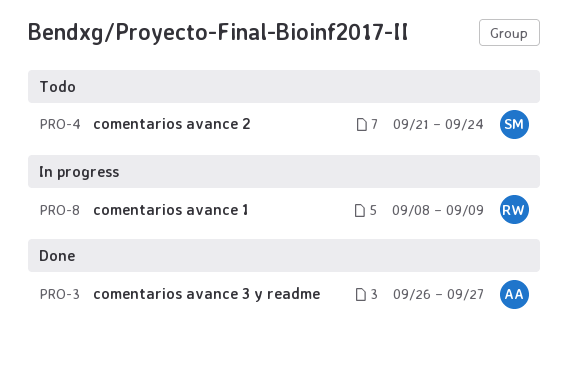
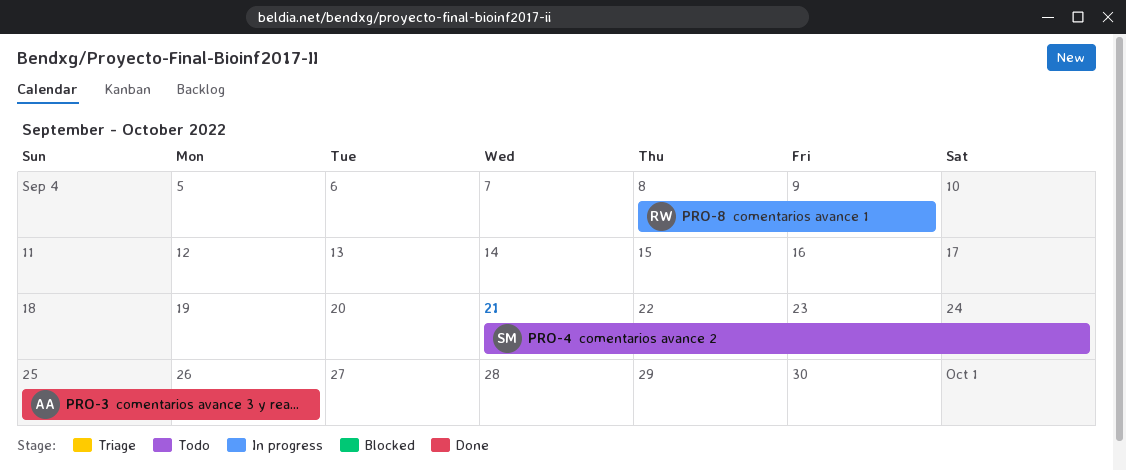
PRO-3, start: Sep 26 -> Sep 25
PRO-3, due: Sep 27 -> Sep 26

